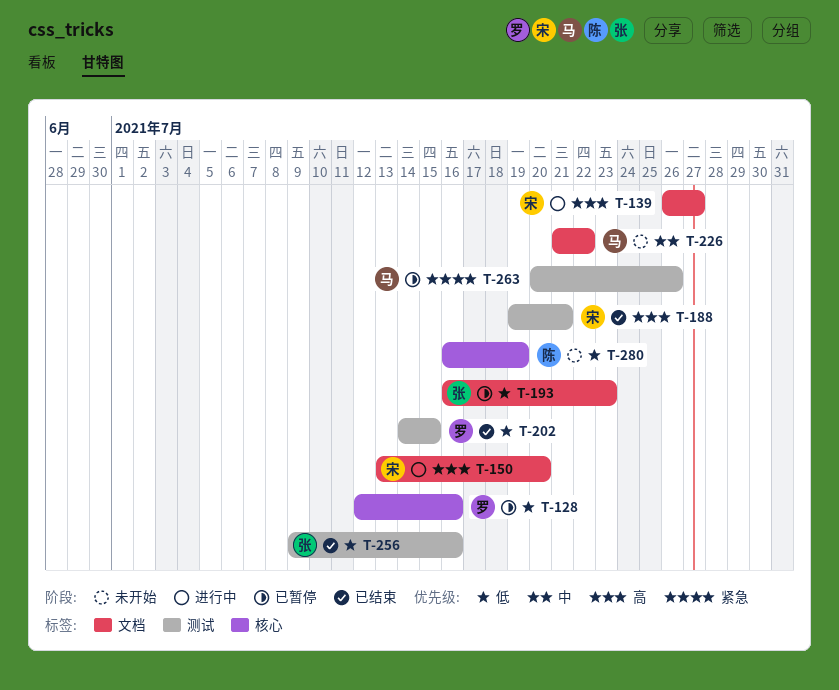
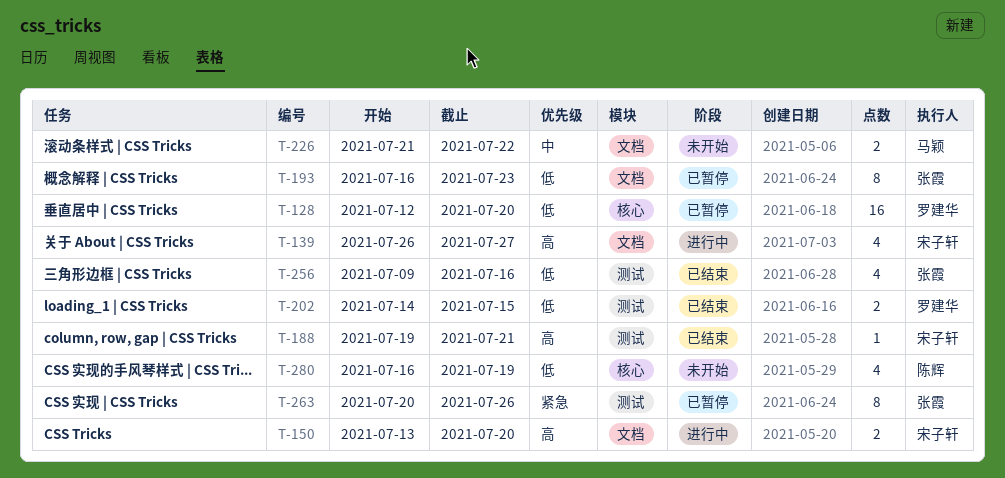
T-128, due: Jul 16 -> Jul 20
T-263, owner: 马颖 -> 张霞

